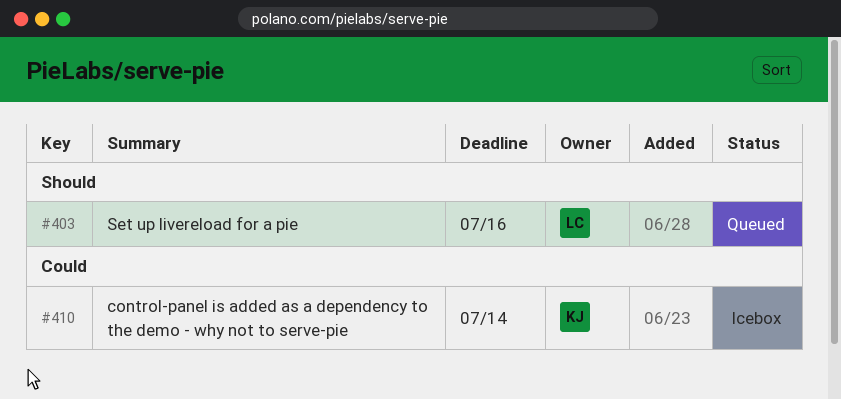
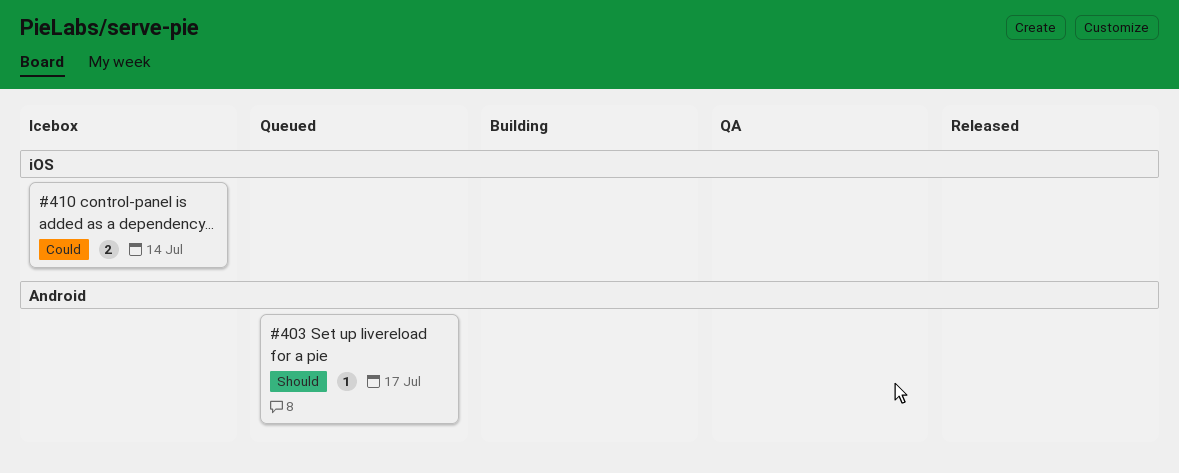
#403, due: Jul 16 -> Jul 17

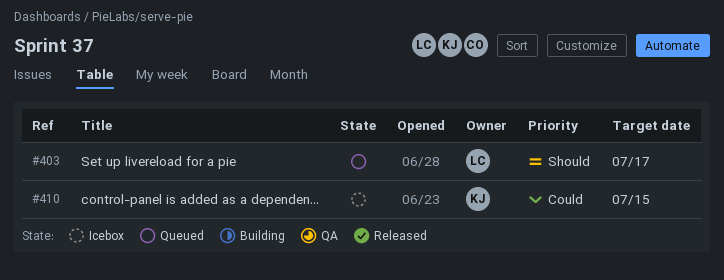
#410, due: Jul 14 -> Jul 15

